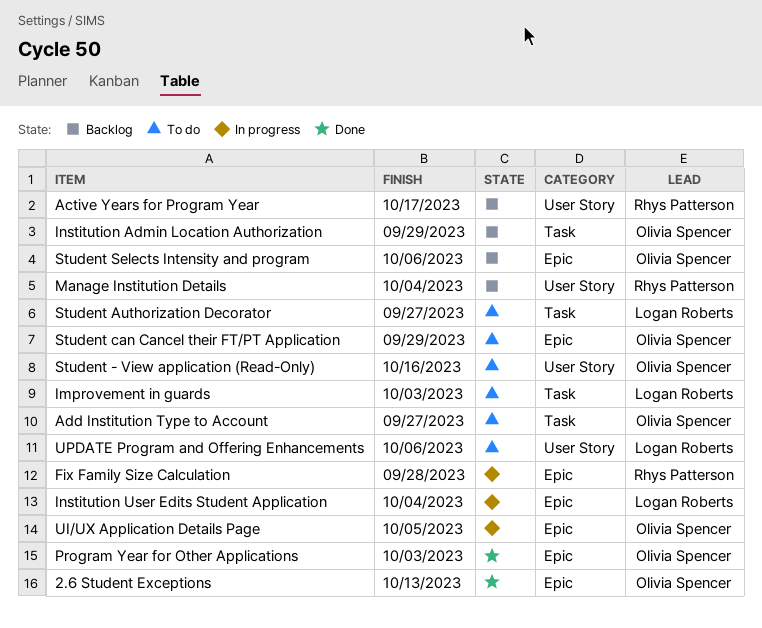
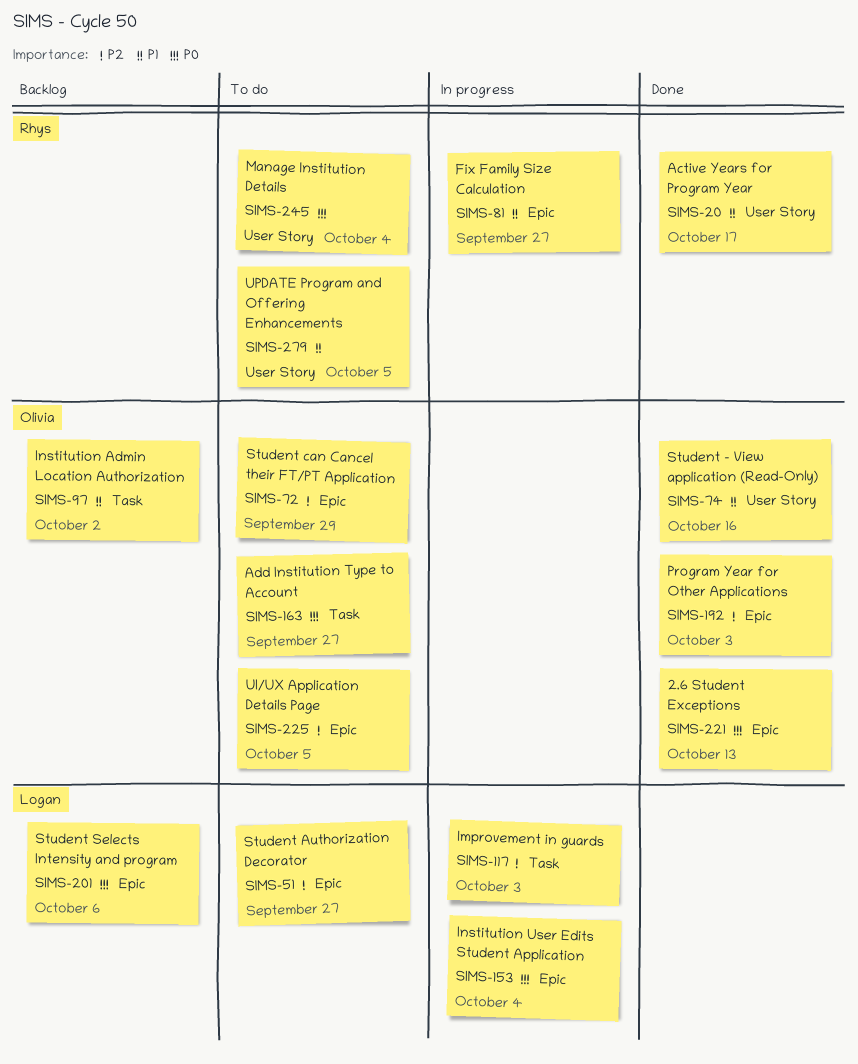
Active Years for Program Year, status: Backlog -> Done
Fix Family Size Calculation, due: Sep 28 -> Sep 27
Improvement in guards, status: To do -> In progress
Institution Admin Location Authorization, due: Sep 29 -> Oct 2
Manage Institution Details, status: Backlog -> To do
Student - View application (Read-Only), status: To do -> Done
Student Authorization Decorator, label: Task -> Epic
Student Selects Intensity and program, owner: Olivia Spencer -> Logan Roberts
UI/UX Application Details Page, status: In progress -> To do
UPDATE Program and Offering Enhancements, owner: Logan Roberts -> Rhys Patterson
UPDATE Program and Offering Enhancements, due: Oct 6 -> Oct 5

